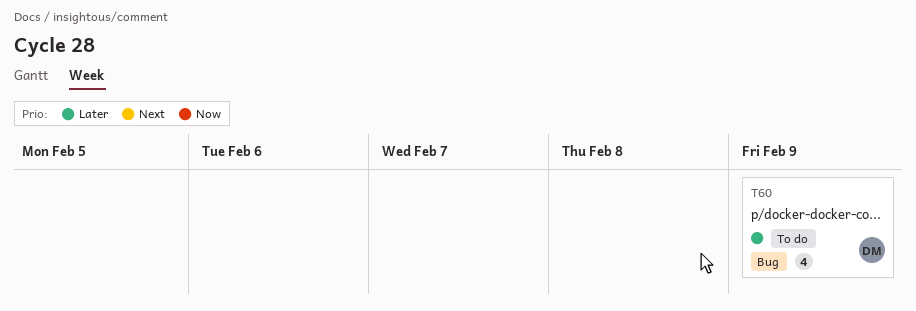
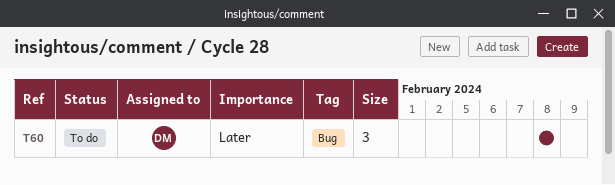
T60, estimate: 4 -> 3
T60, due: Feb 9 -> Feb 8

